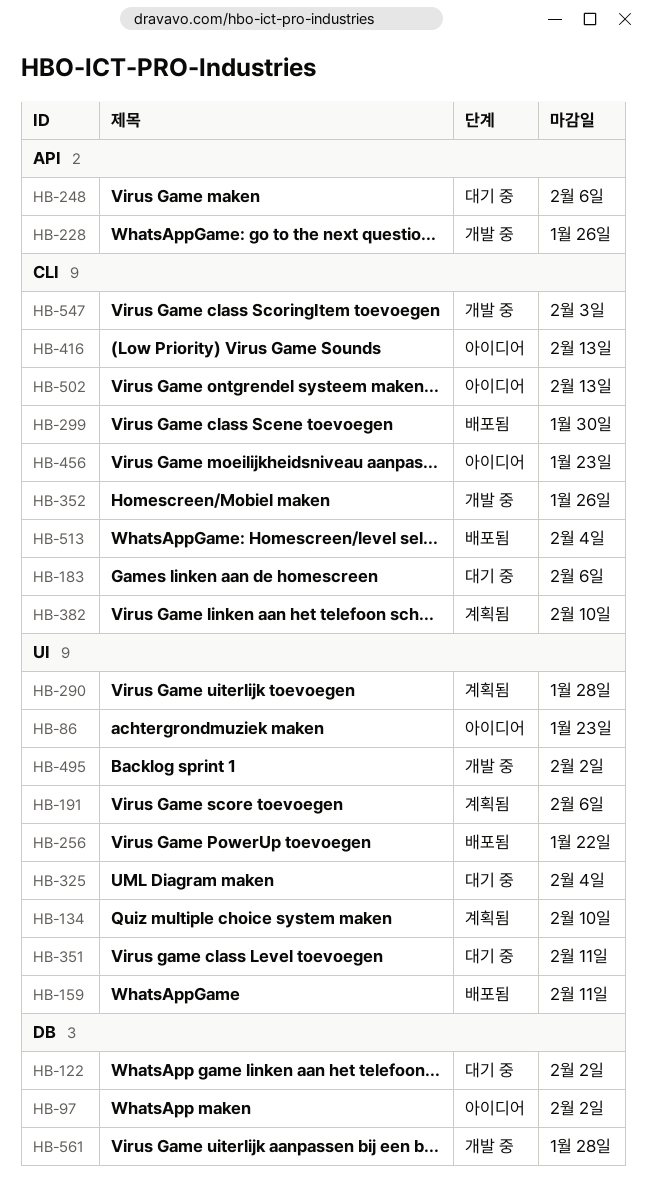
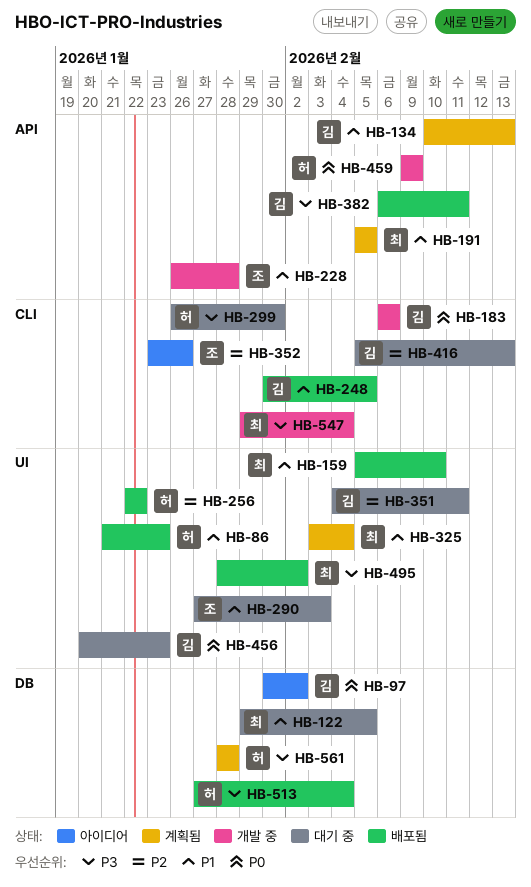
HB-86, status: 아이디어 -> 배포됨
HB-122, due: Feb 2 -> Feb 5
HB-134, label: UI -> API
HB-134, due: Feb 10 -> Feb 13
HB-159, due: Feb 11 -> Feb 10
HB-183, status: 대기 중 -> 개발 중
HB-191, label: UI -> API
HB-191, due: Feb 6 -> Feb 5
HB-228, due: Jan 26 -> Jan 28
HB-248, status: 대기 중 -> 배포됨
HB-248, label: API -> CLI
HB-248, due: Feb 6 -> Feb 5
HB-290, status: 계획됨 -> 대기 중
HB-290, due: Jan 28 -> Feb 3
HB-299, status: 배포됨 -> 대기 중
HB-325, status: 대기 중 -> 계획됨
HB-352, status: 개발 중 -> 아이디어
HB-382, status: 계획됨 -> 배포됨
HB-382, label: CLI -> API
HB-382, due: Feb 10 -> Feb 11
HB-416, status: 아이디어 -> 대기 중
HB-456, status: 아이디어 -> 대기 중
HB-456, label: CLI -> UI
HB-459: none -> present
HB-495, status: 개발 중 -> 배포됨
HB-502: present -> none
HB-513, label: CLI -> DB
HB-547, due: Feb 3 -> Feb 4
HB-561, status: 개발 중 -> 계획됨

